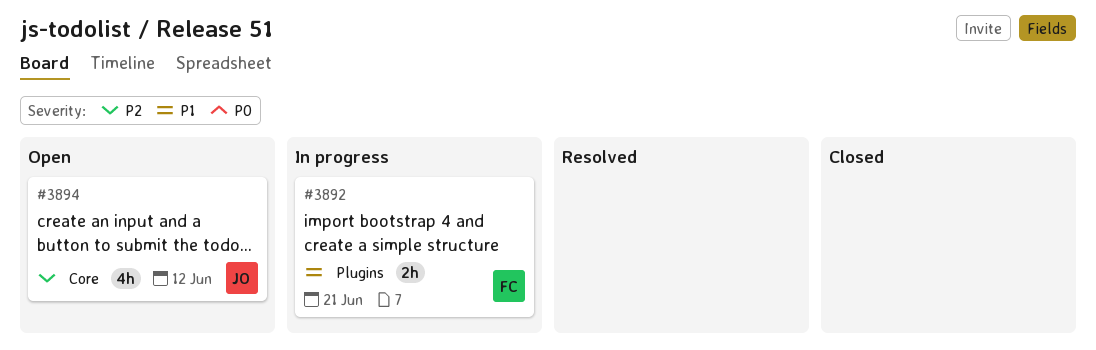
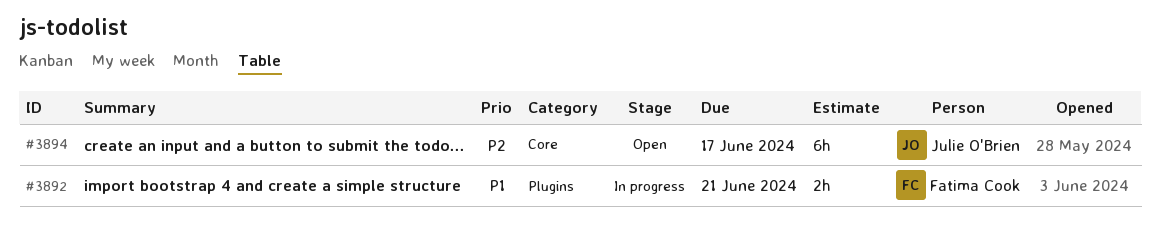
#3894, estimate: 4h -> 6h
#3894, due: Jun 12 -> Jun 17

